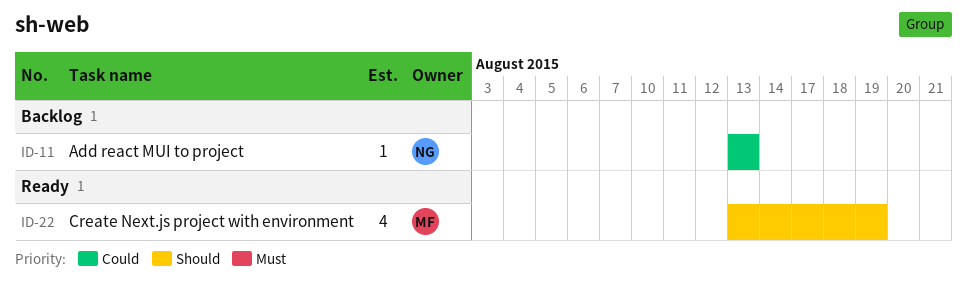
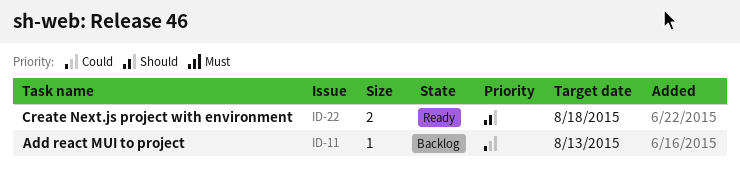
ID-22, estimate: 4 -> 2
ID-22, due: Aug 19 -> Aug 18

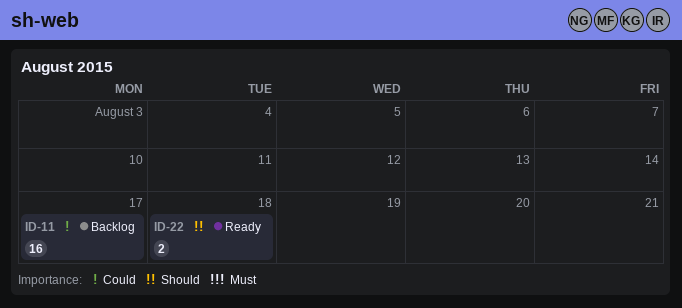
ID-11, estimate: 1 -> 16
ID-11, due: Aug 13 -> Aug 17

